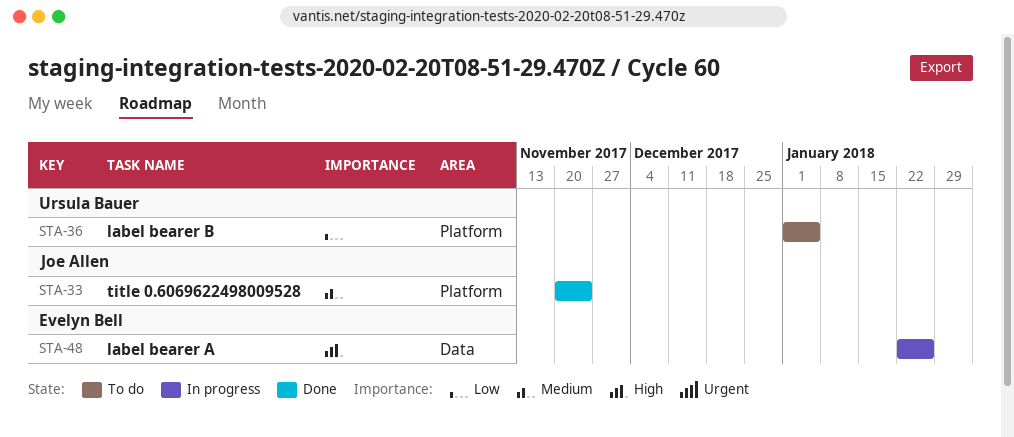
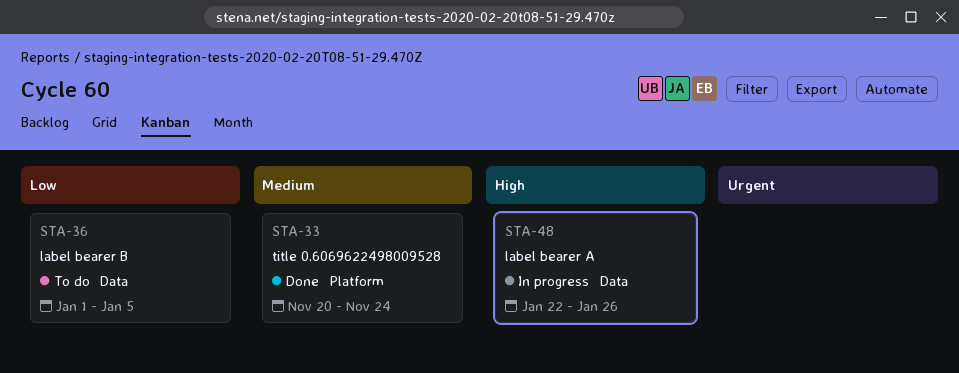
STA-36, label: Platform -> Data

